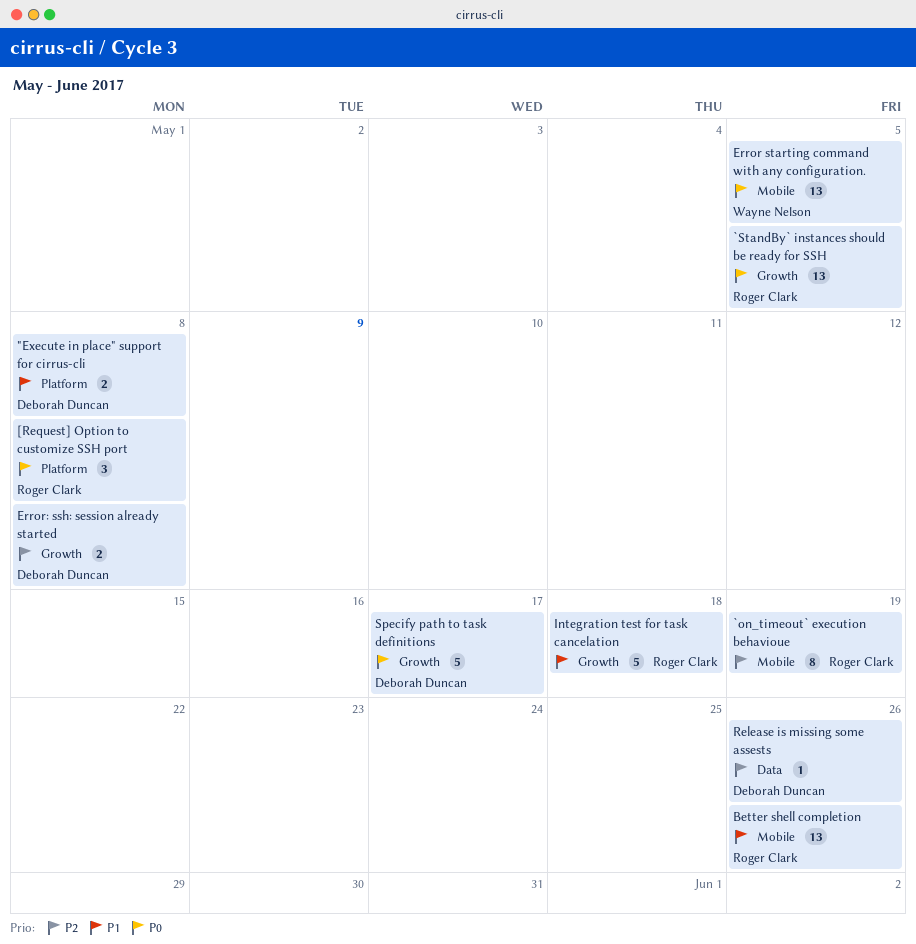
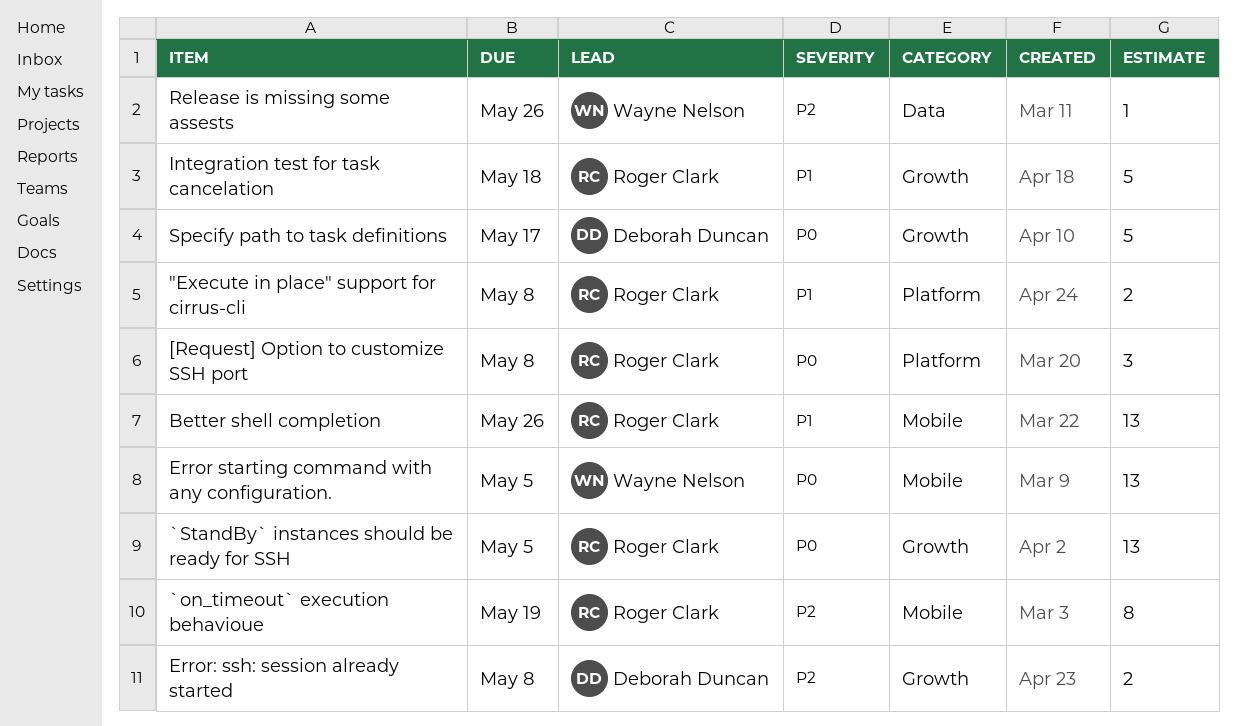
"Execute in place" support for cirrus-cli, owner: Deborah Duncan -> Roger Clark
Release is missing some assests, owner: Deborah Duncan -> Wayne Nelson

